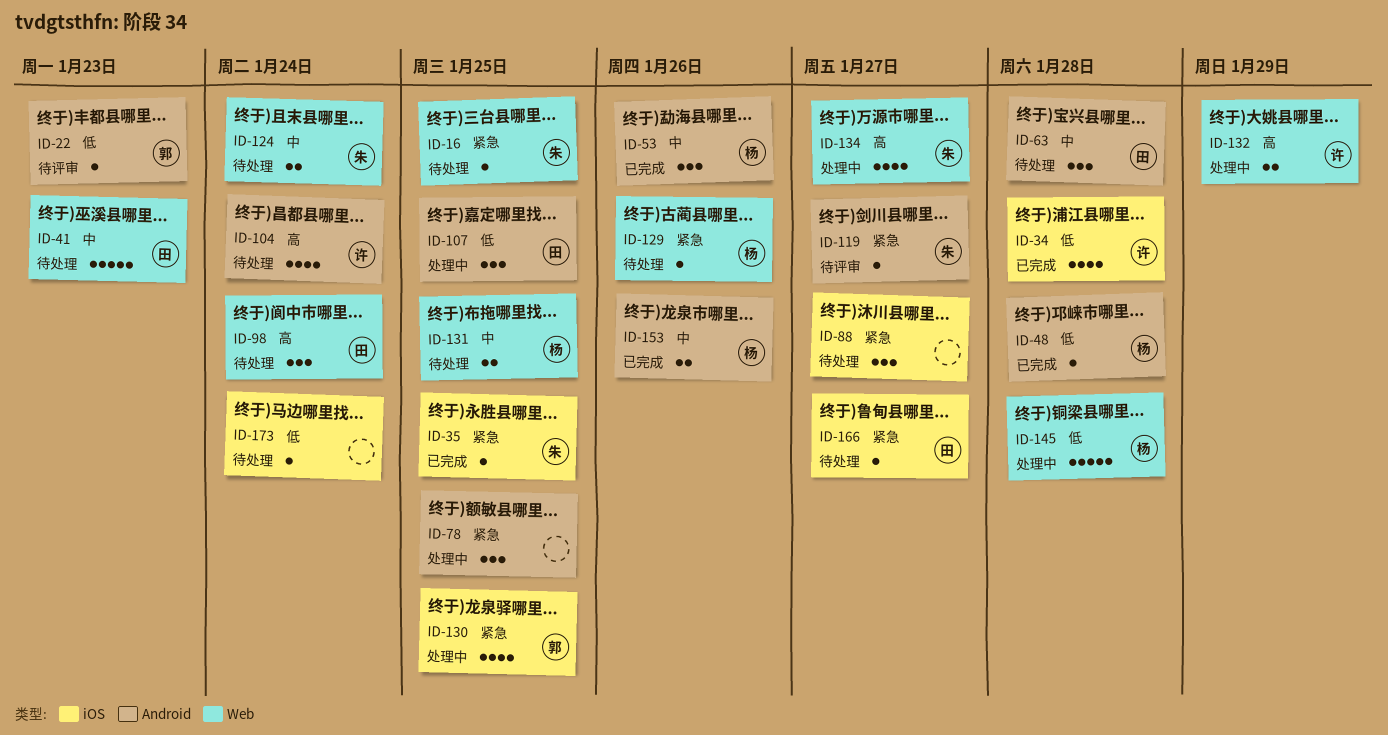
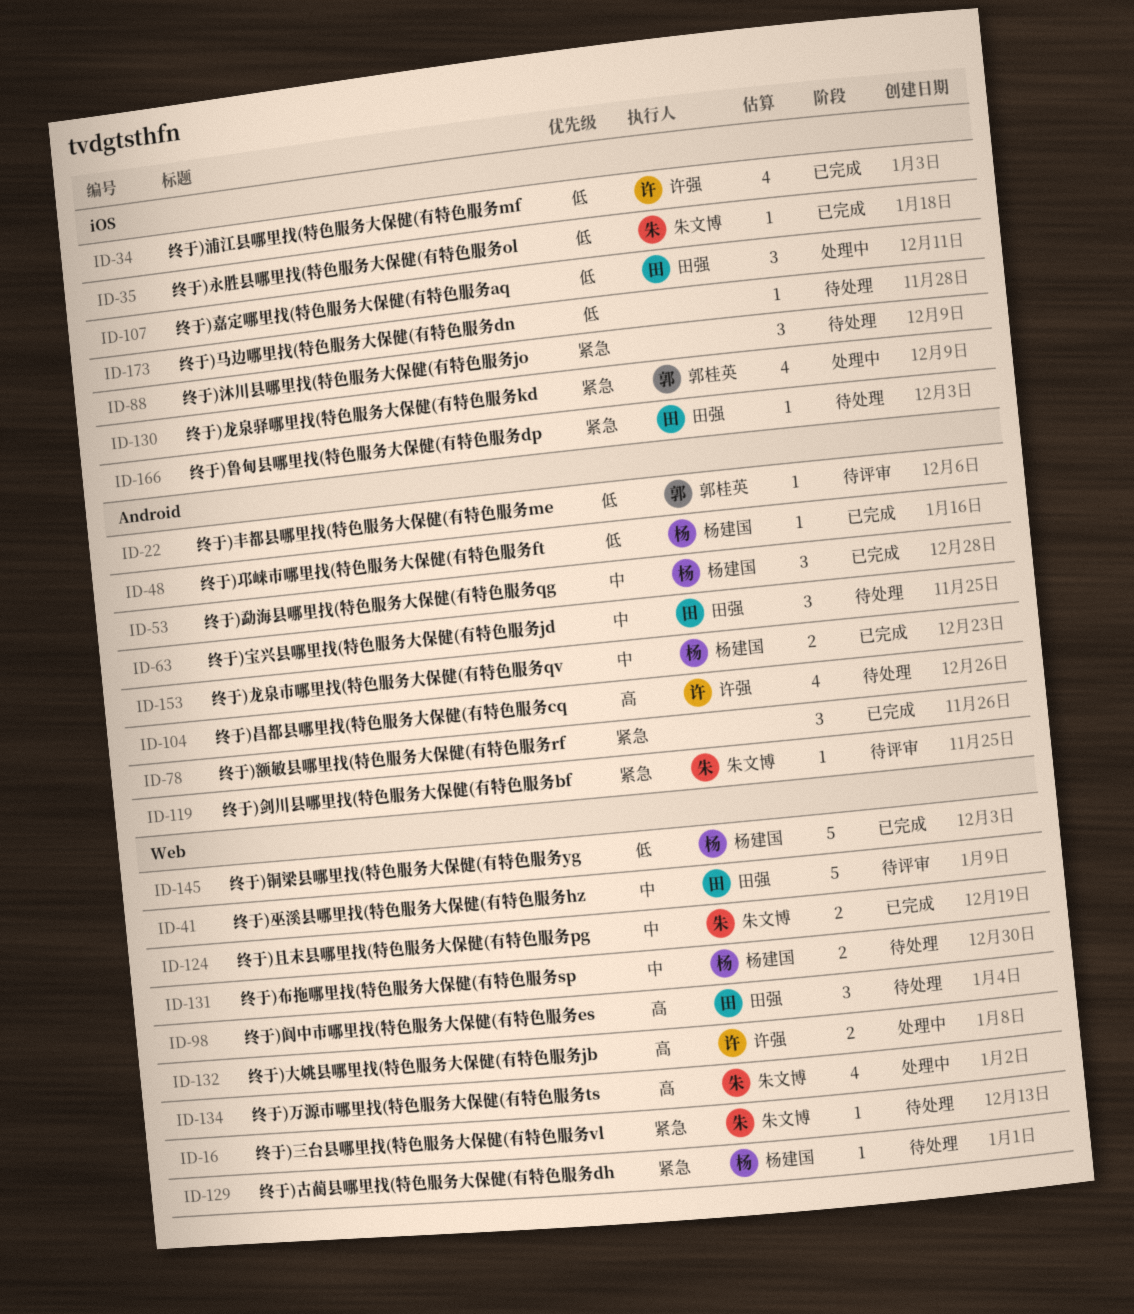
ID-35, priority: 紧急 -> 低
ID-41, status: 待处理 -> 待评审
ID-78, status: 处理中 -> 已完成
ID-107, label: Android -> iOS
ID-124, status: 待处理 -> 已完成
ID-145, status: 处理中 -> 已完成

